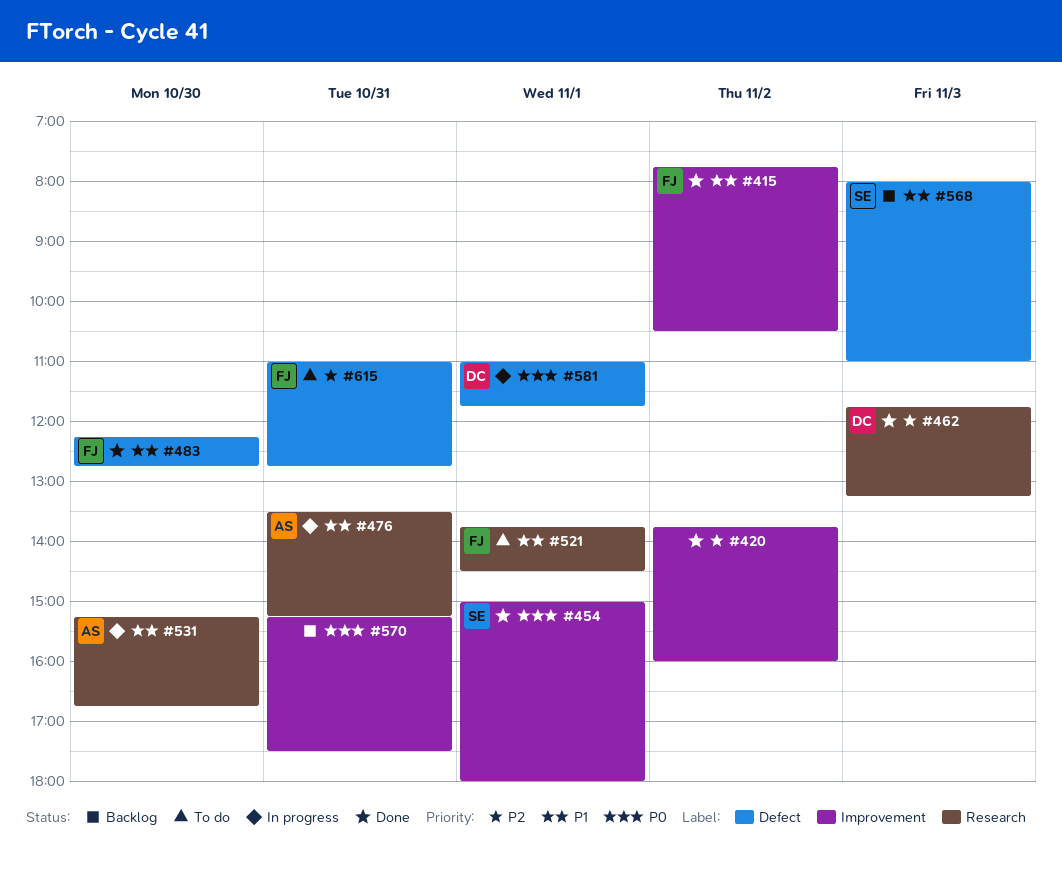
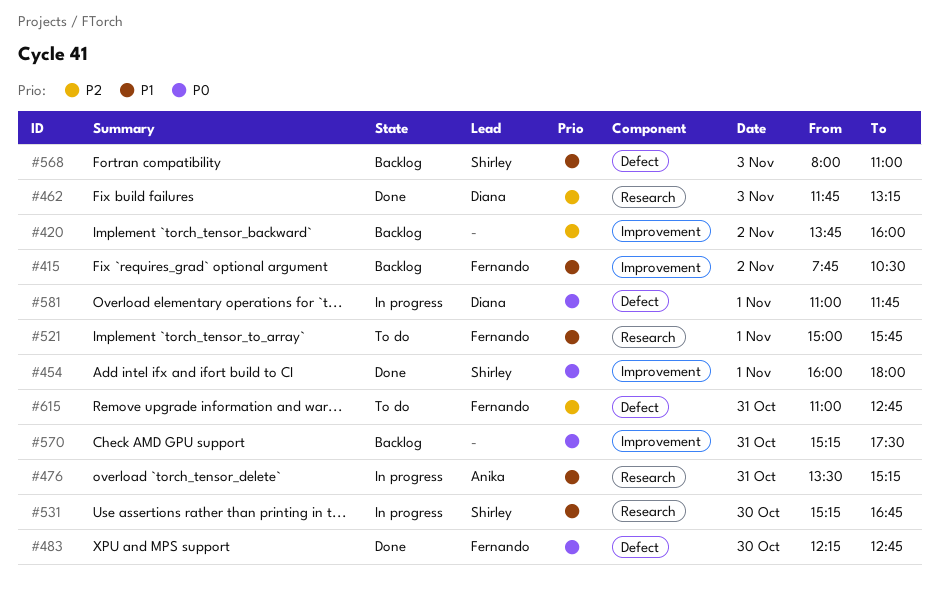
#415, status: Done -> Backlog
#420, status: Done -> Backlog
#454, begins: 15:00 -> 16:00
#483, priority: P1 -> P0
#521, begins: 13:45 -> 15:00
#521, ends: 14:30 -> 15:45
#531, owner: Anika -> Shirley

